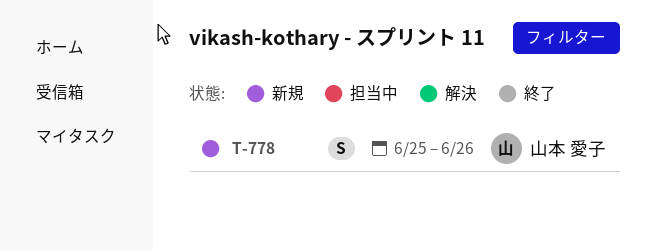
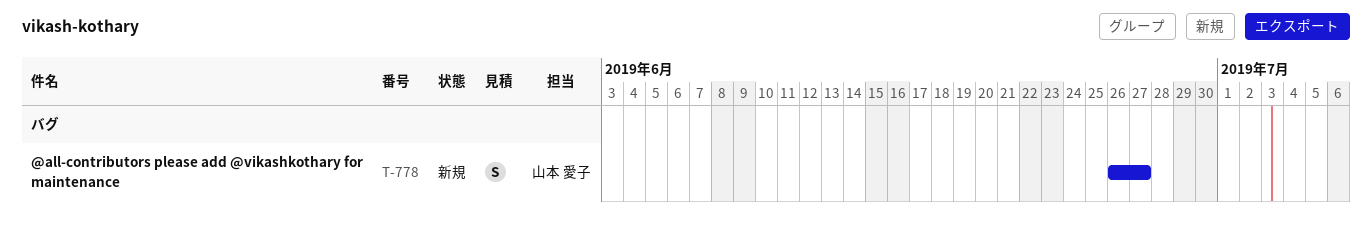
T-778, start: Jun 25 -> Jun 26
T-778, due: Jun 26 -> Jun 27

